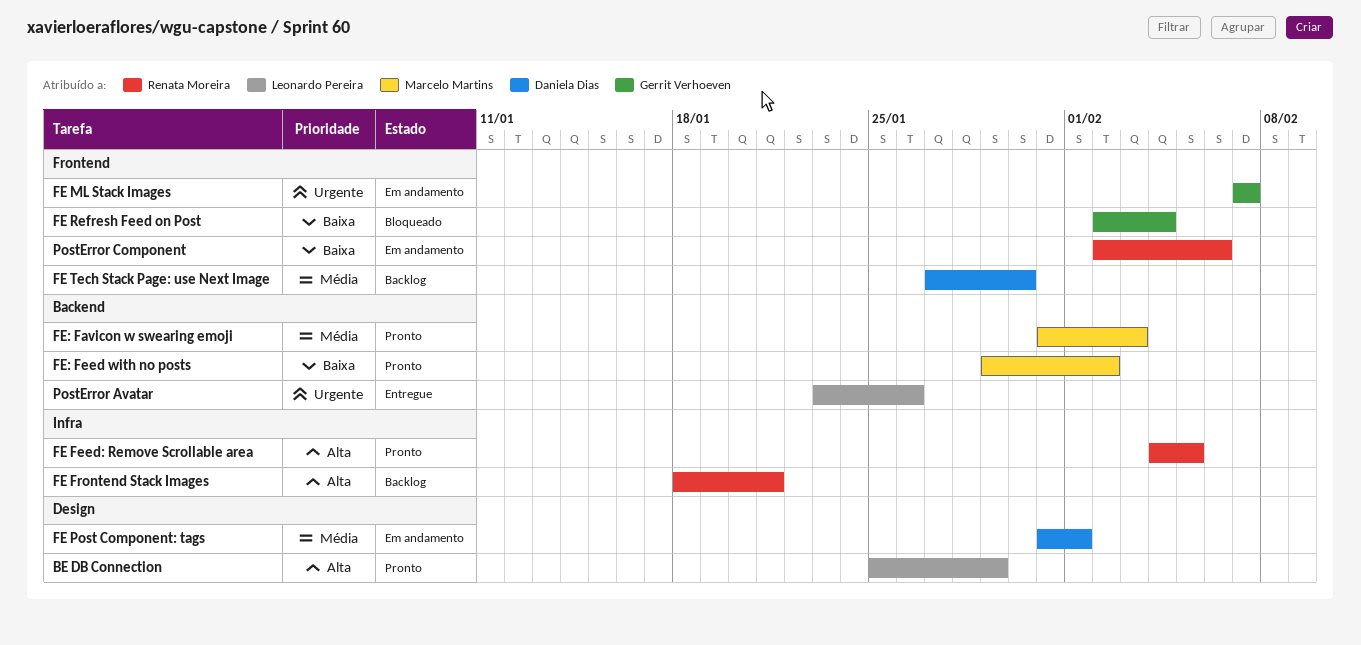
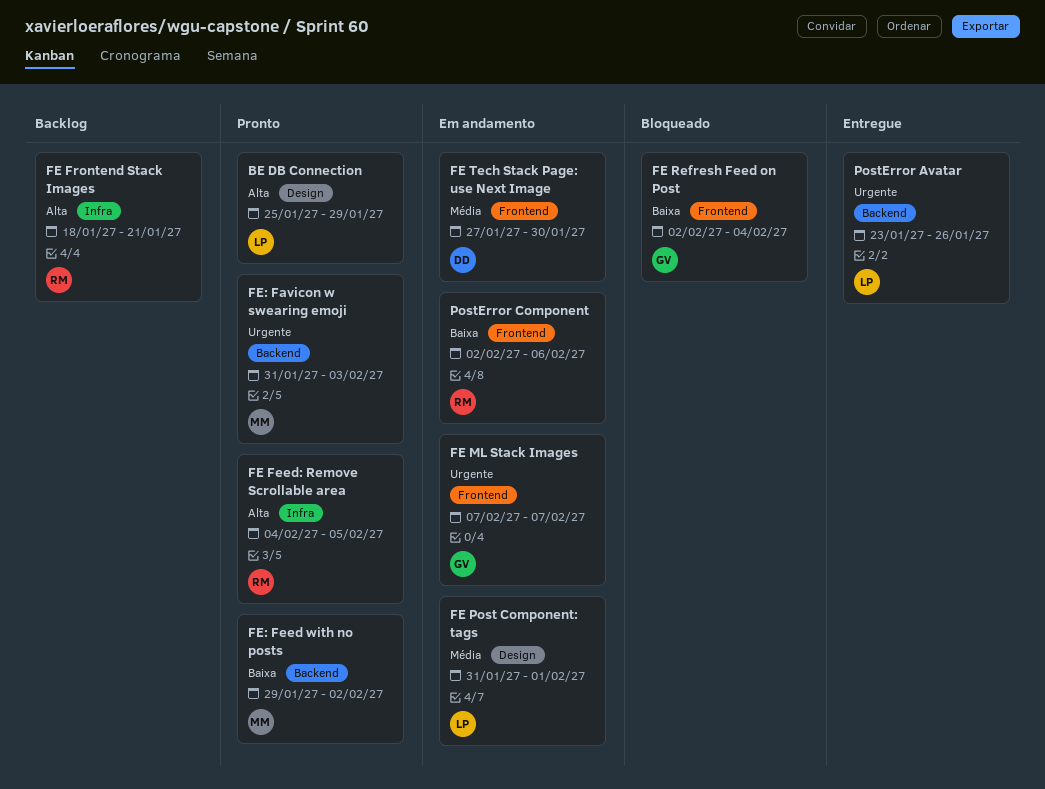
FE Post Component: tags, owner: Daniela Dias -> Leonardo Pereira
FE Tech Stack Page: use Next Image, status: Backlog -> Em andamento
FE: Favicon w swearing emoji, priority: Média -> Urgente

